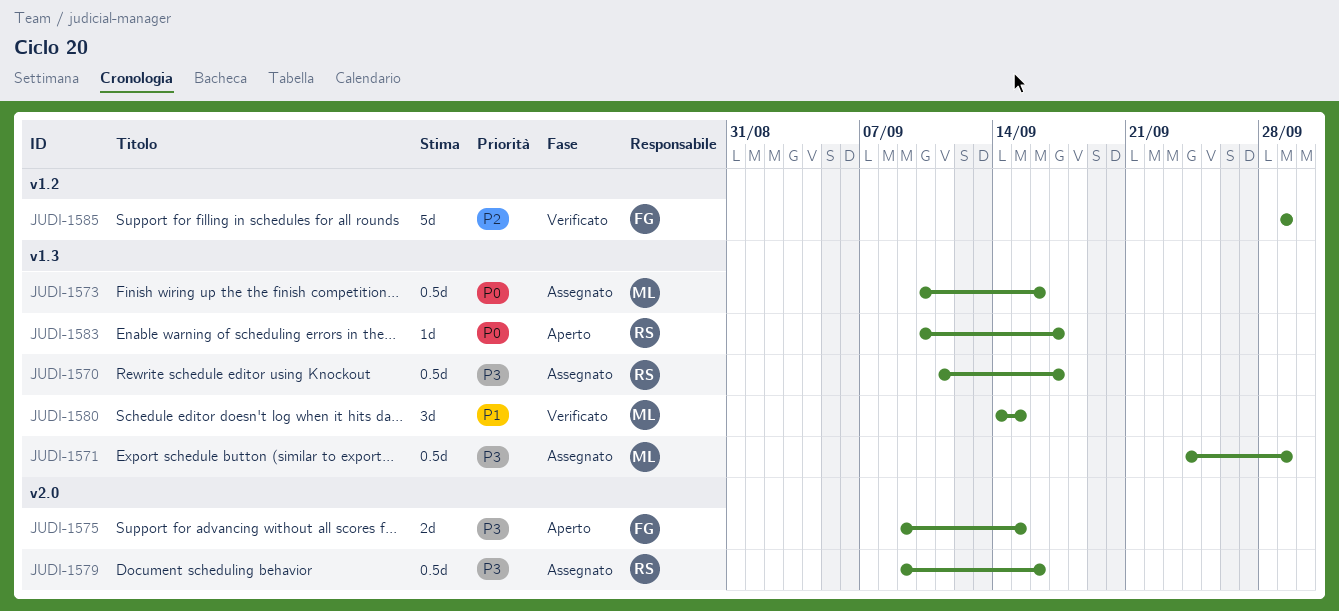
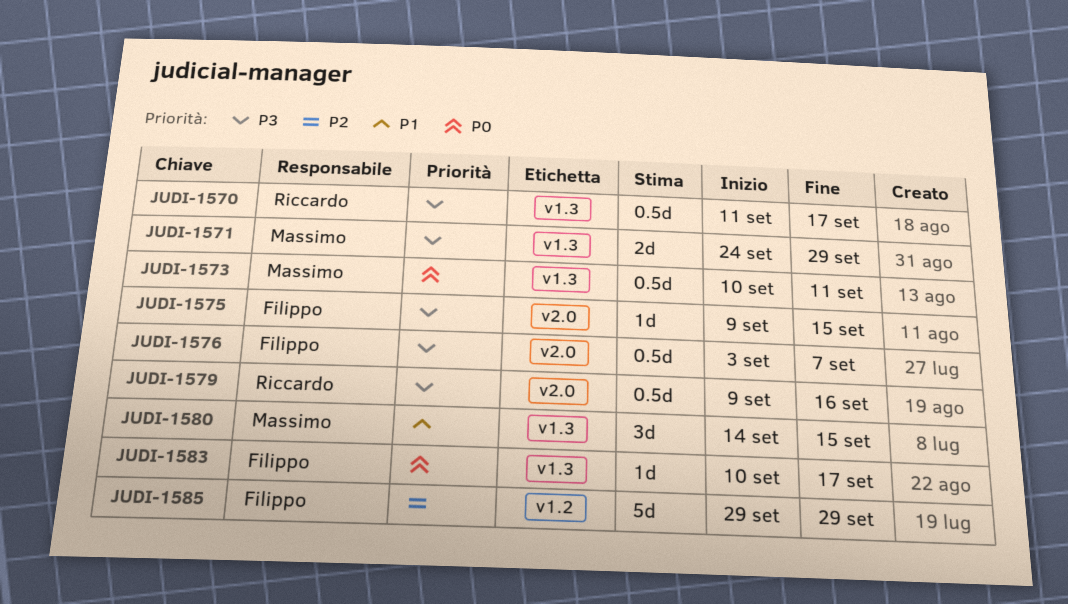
JUDI-1571, estimate: 0.5d -> 2d
JUDI-1573, due: Sep 16 -> Sep 11
JUDI-1575, estimate: 2d -> 1d
JUDI-1576: none -> present
JUDI-1583, owner: Riccardo -> Filippo

